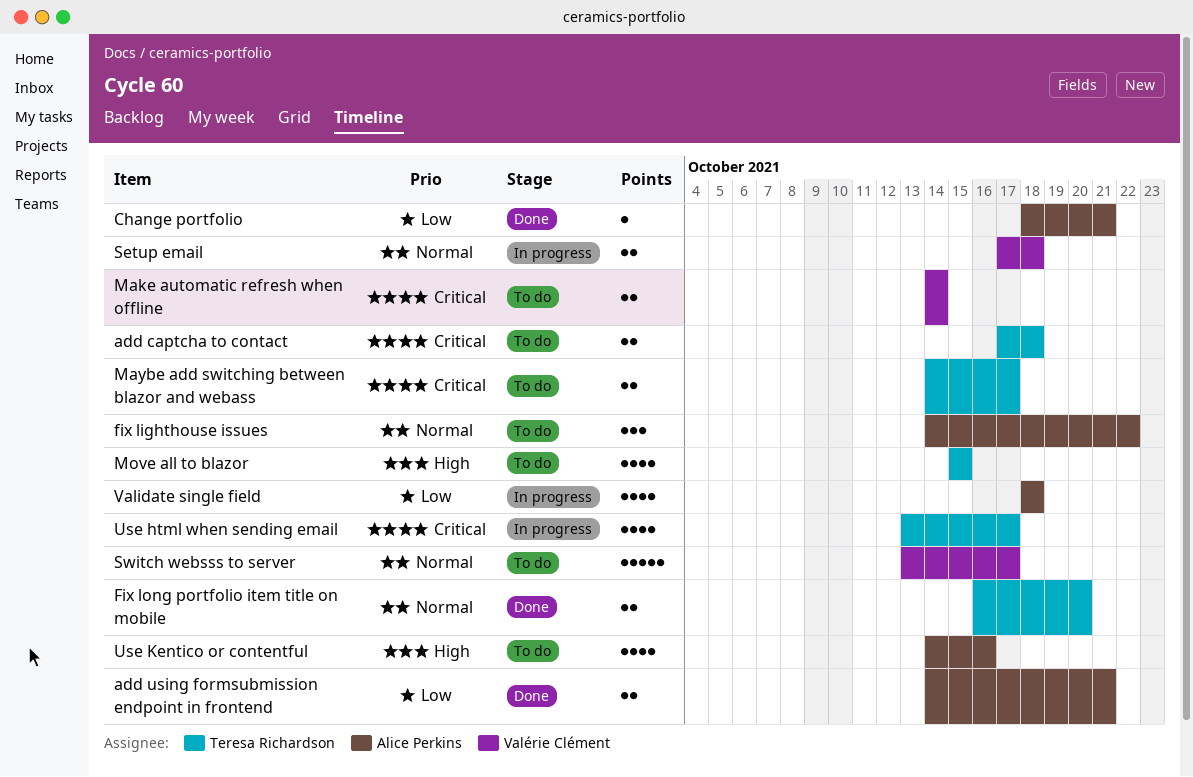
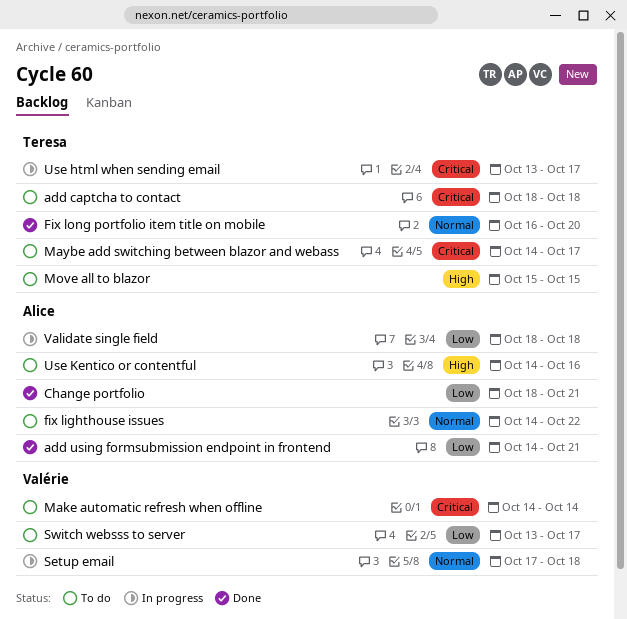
add captcha to contact, start: Oct 17 -> Oct 18
Switch websss to server, priority: Normal -> Low

